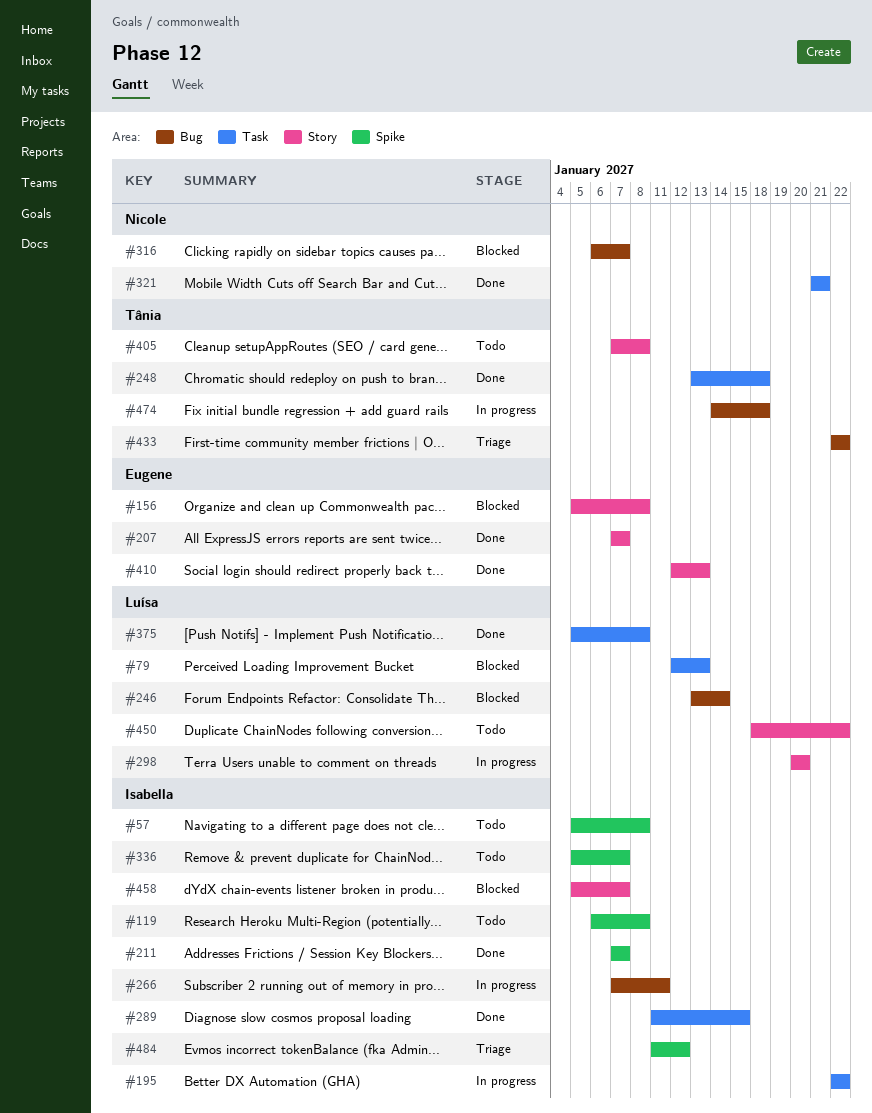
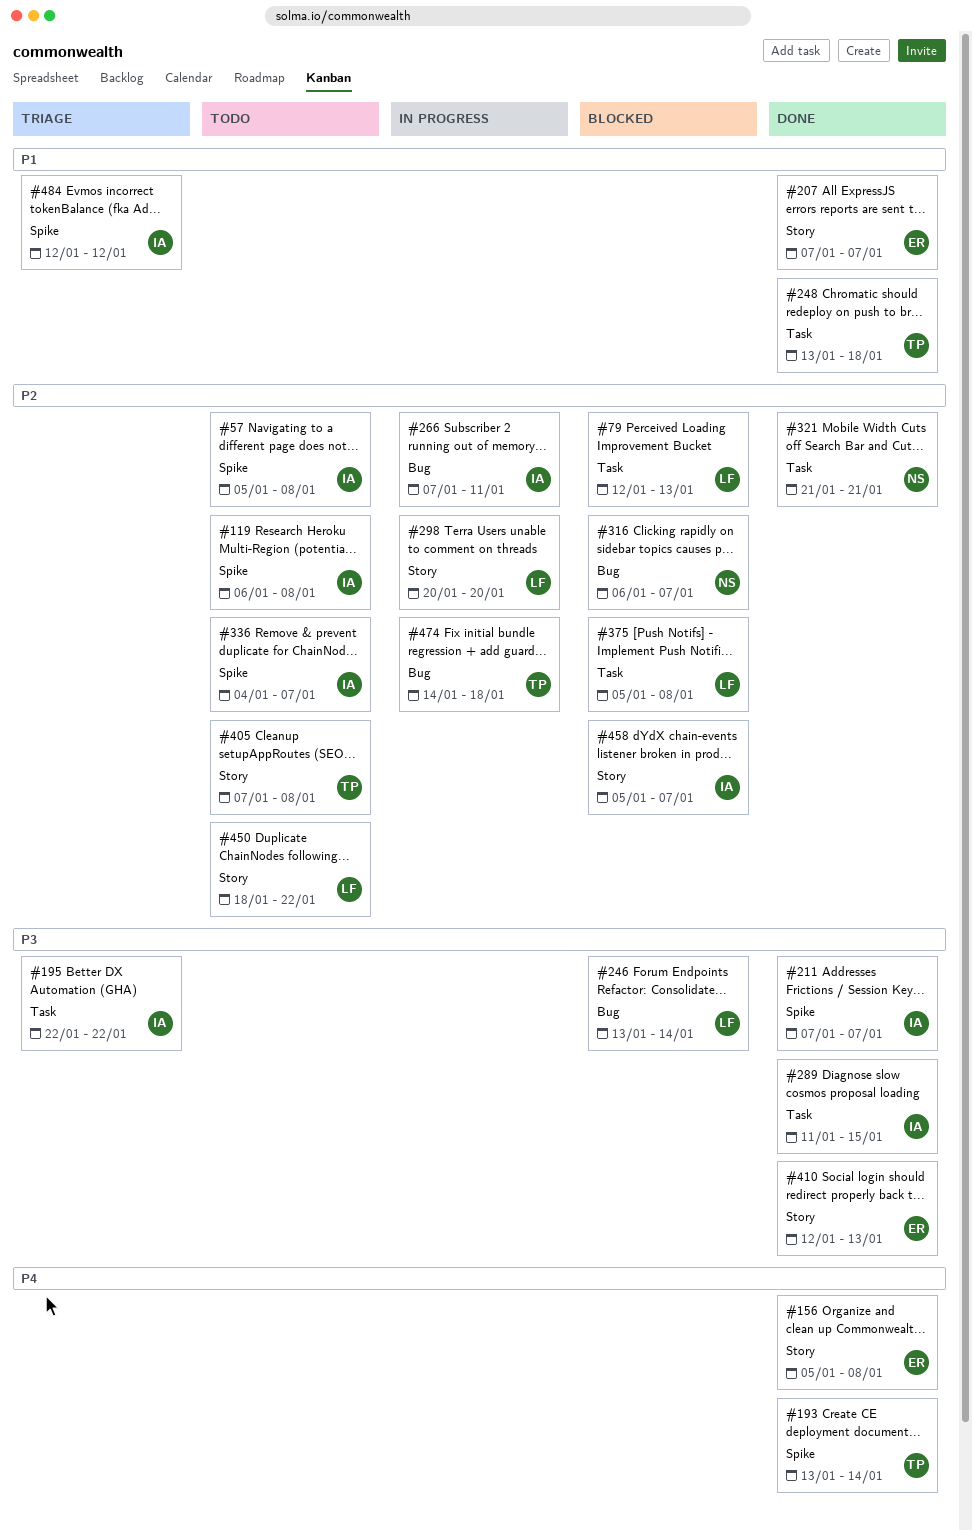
#156, status: Blocked -> Done
#193: none -> present
#195, status: In progress -> Triage
#336, start: Jan 5 -> Jan 4
#375, status: Done -> Blocked
#433: present -> none
#484, start: Jan 11 -> Jan 12

